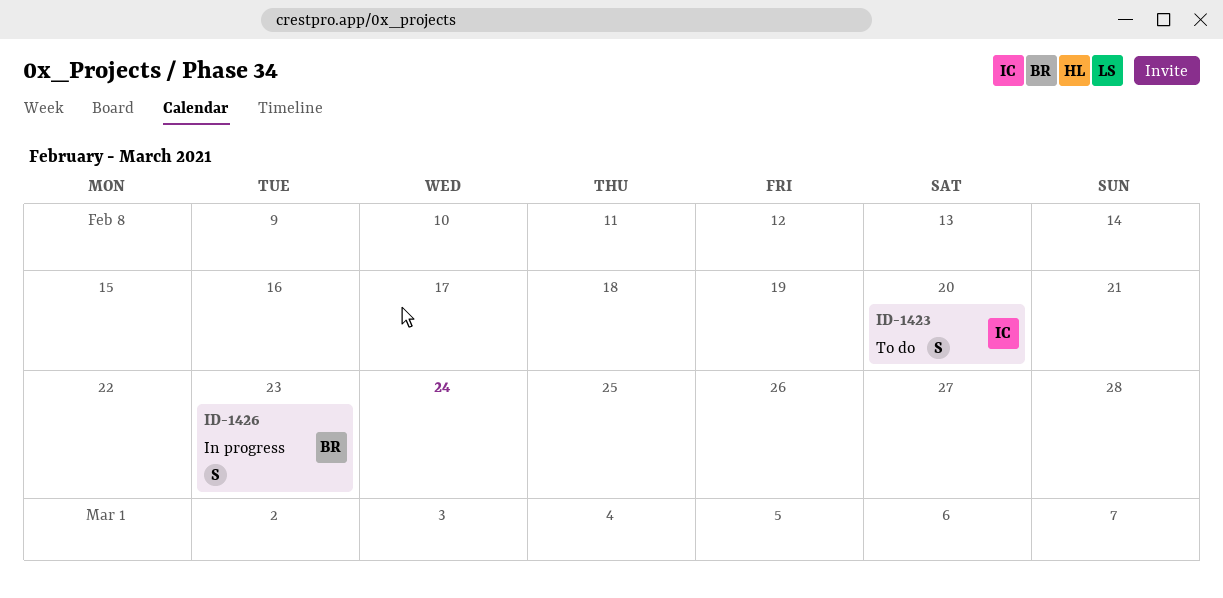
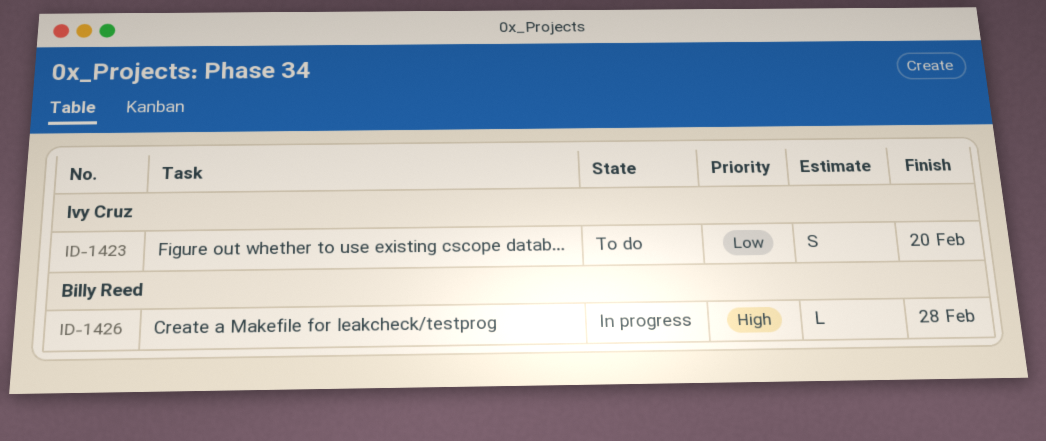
ID-1426, estimate: S -> L
ID-1426, due: Feb 23 -> Feb 28

